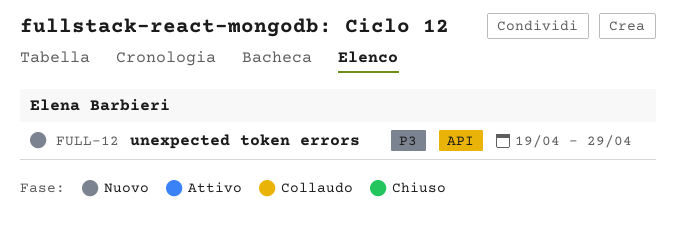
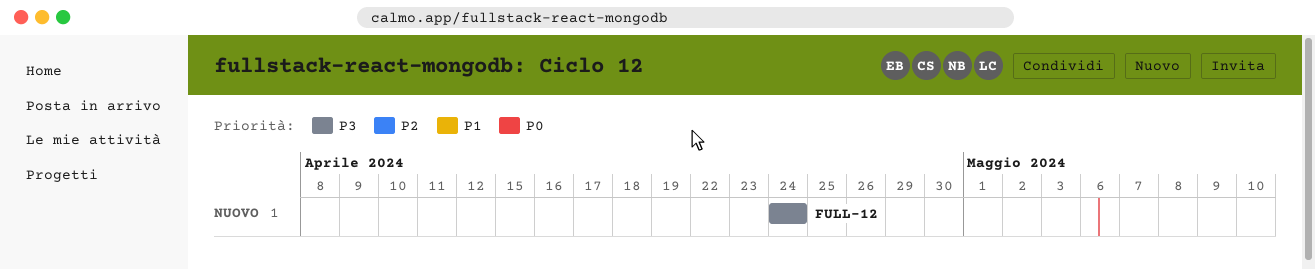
FULL-12, start: Apr 19 -> Apr 24
FULL-12, due: Apr 29 -> Apr 24

